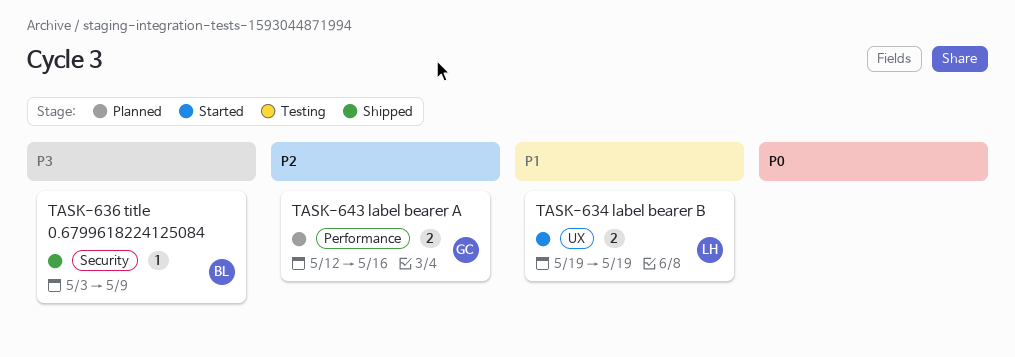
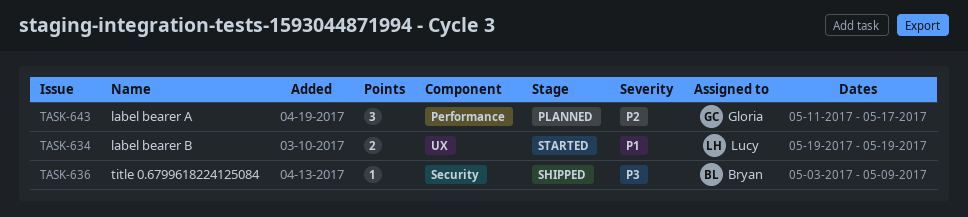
TASK-643, estimate: 2 -> 3
TASK-643, start: May 12 -> May 11
TASK-643, due: May 16 -> May 17

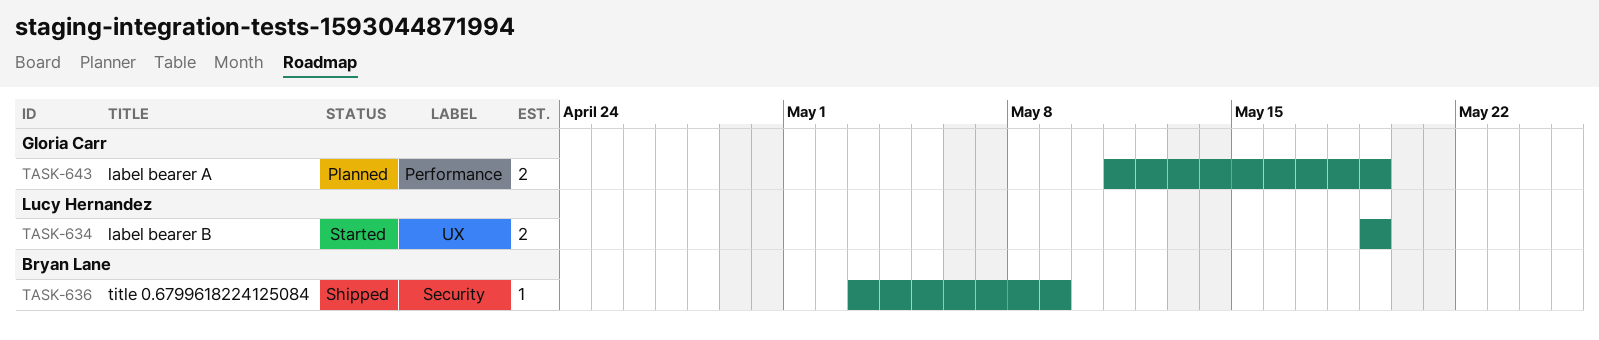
TASK-643, estimate: 3 -> 2
TASK-643, due: May 17 -> May 19

